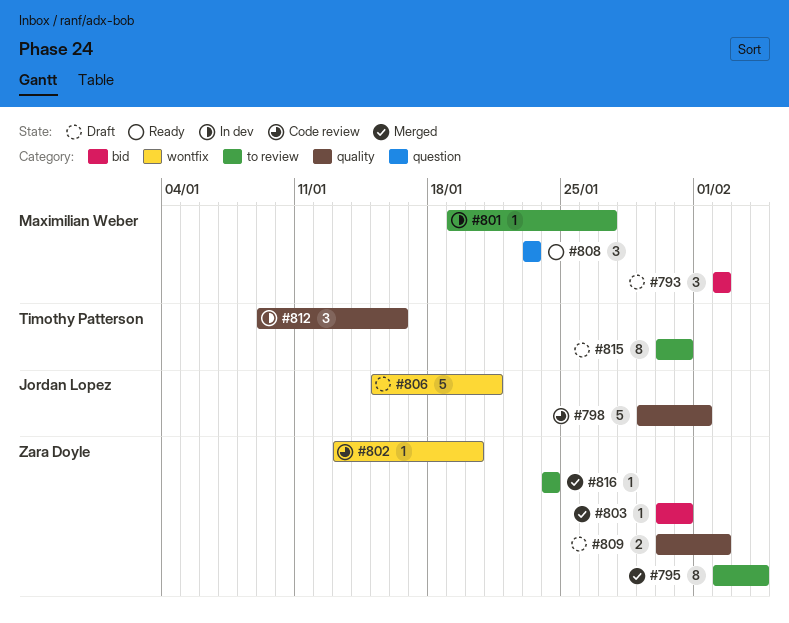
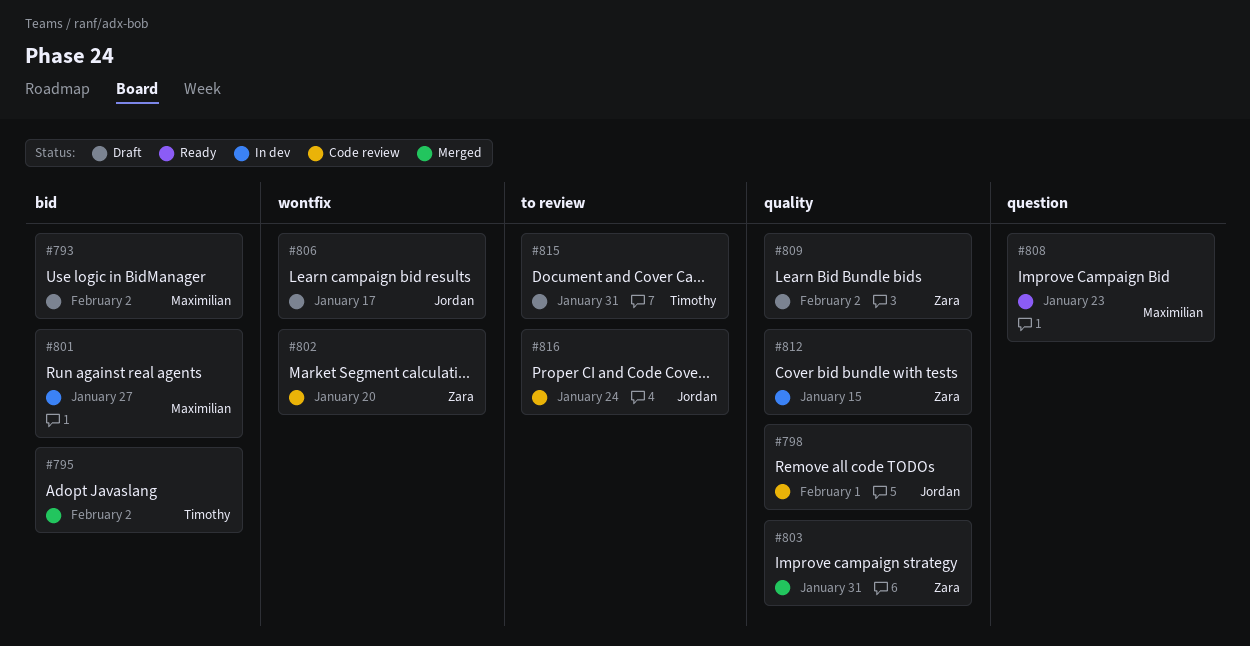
#795, owner: Zara Doyle -> Timothy Patterson
#795, label: to review -> bid
#795, due: Feb 4 -> Feb 2
#801, label: to review -> bid
#803, label: bid -> quality
#806, due: Jan 21 -> Jan 17
#812, owner: Timothy Patterson -> Zara Doyle
#812, due: Jan 16 -> Jan 15
#816, status: Merged -> Code review
#816, owner: Zara Doyle -> Jordan Lopez

